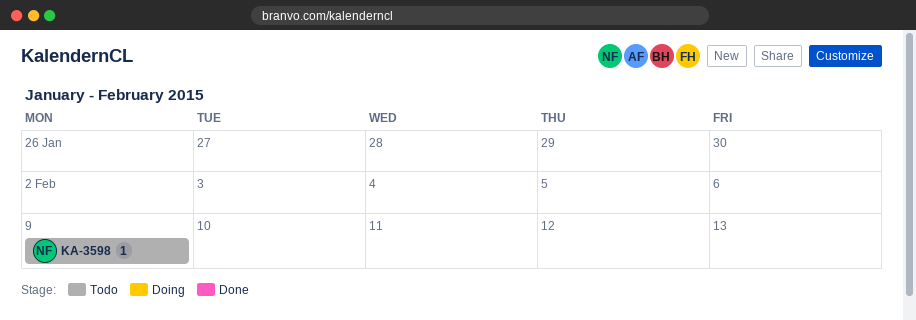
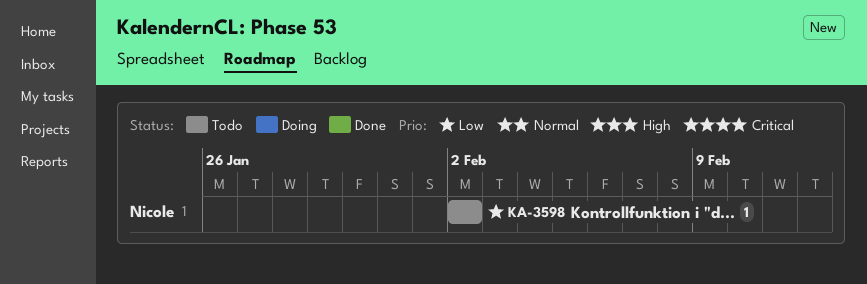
KA-3598, start: Feb 9 -> Feb 2
KA-3598, due: Feb 9 -> Feb 2

